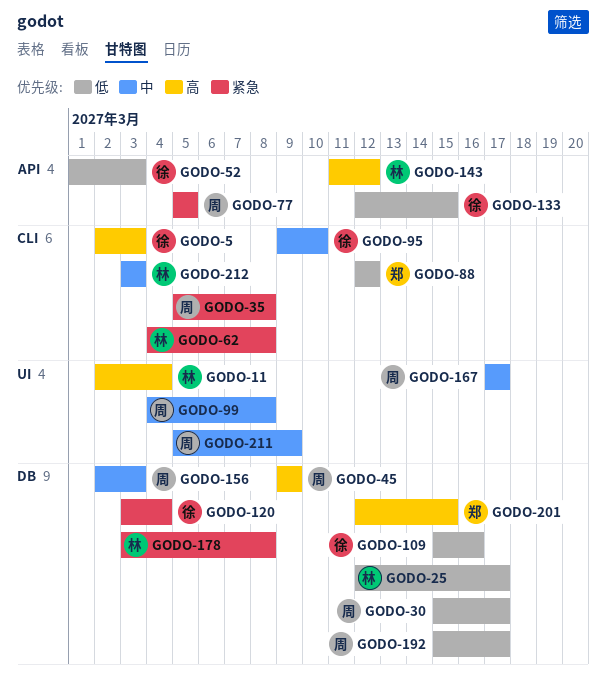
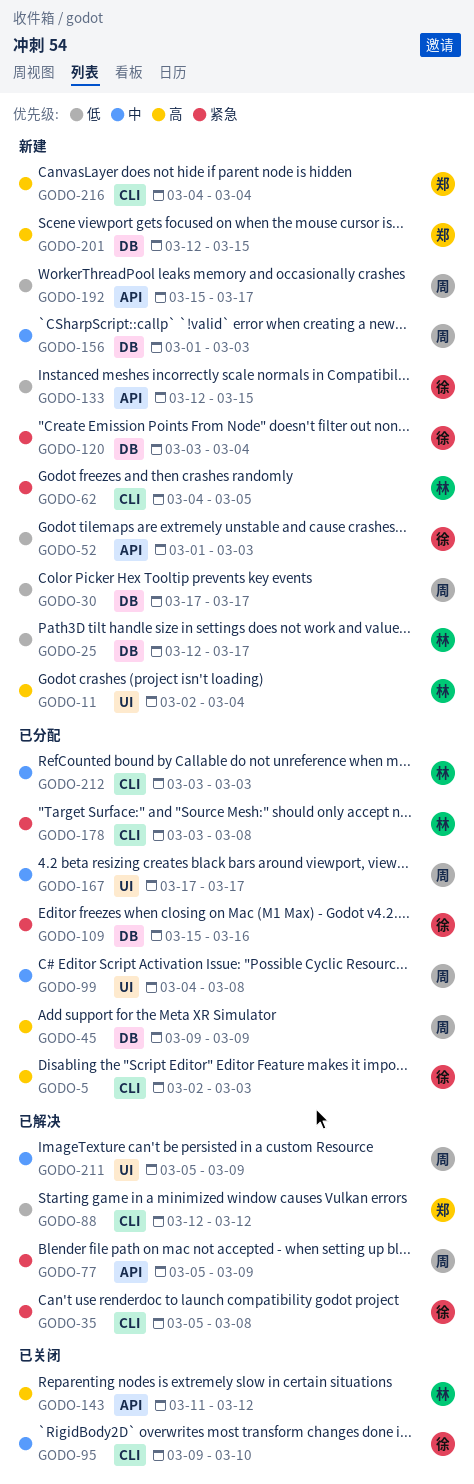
GODO-30, start: Mar 15 -> Mar 17
GODO-35, owner: 周 -> 徐
GODO-62, due: Mar 8 -> Mar 5
GODO-77, due: Mar 5 -> Mar 9
GODO-109, priority: 低 -> 紧急
GODO-156, start: Mar 2 -> Mar 1
GODO-178, label: DB -> CLI
GODO-192, label: DB -> API
GODO-216: none -> present

